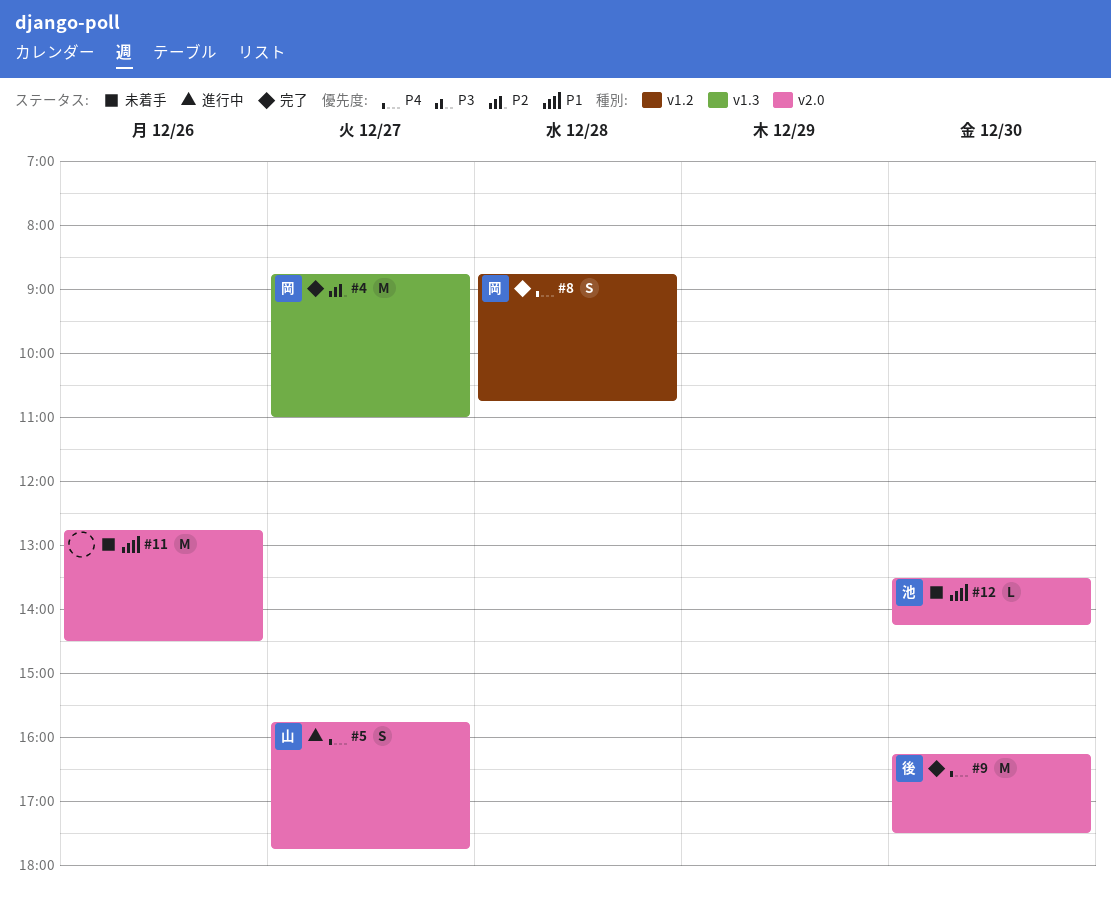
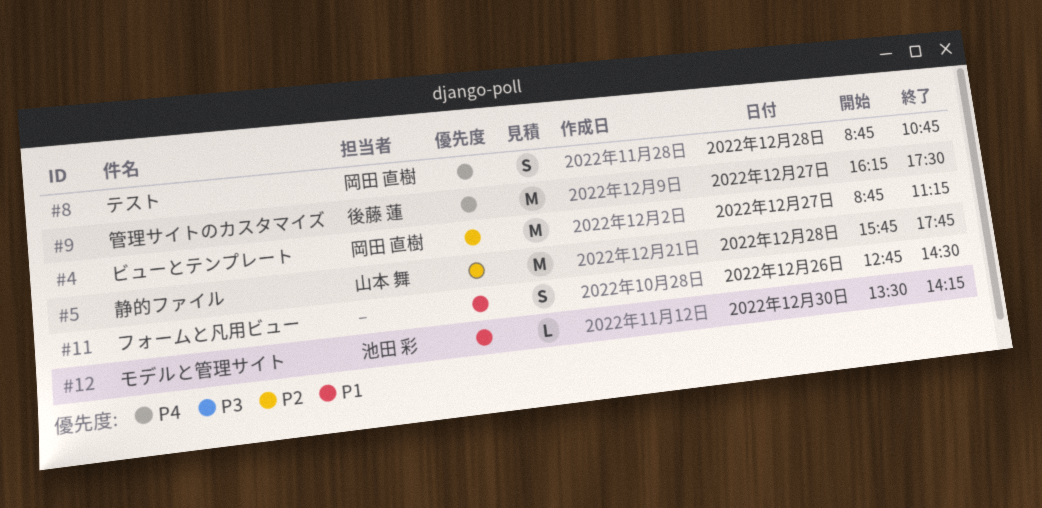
#4, ends: 11:00 -> 11:15
#5, priority: P4 -> P2
#5, estimate: S -> M
#5, day: Dec 27 -> Dec 28
#9, day: Dec 30 -> Dec 27
#11, estimate: M -> S

